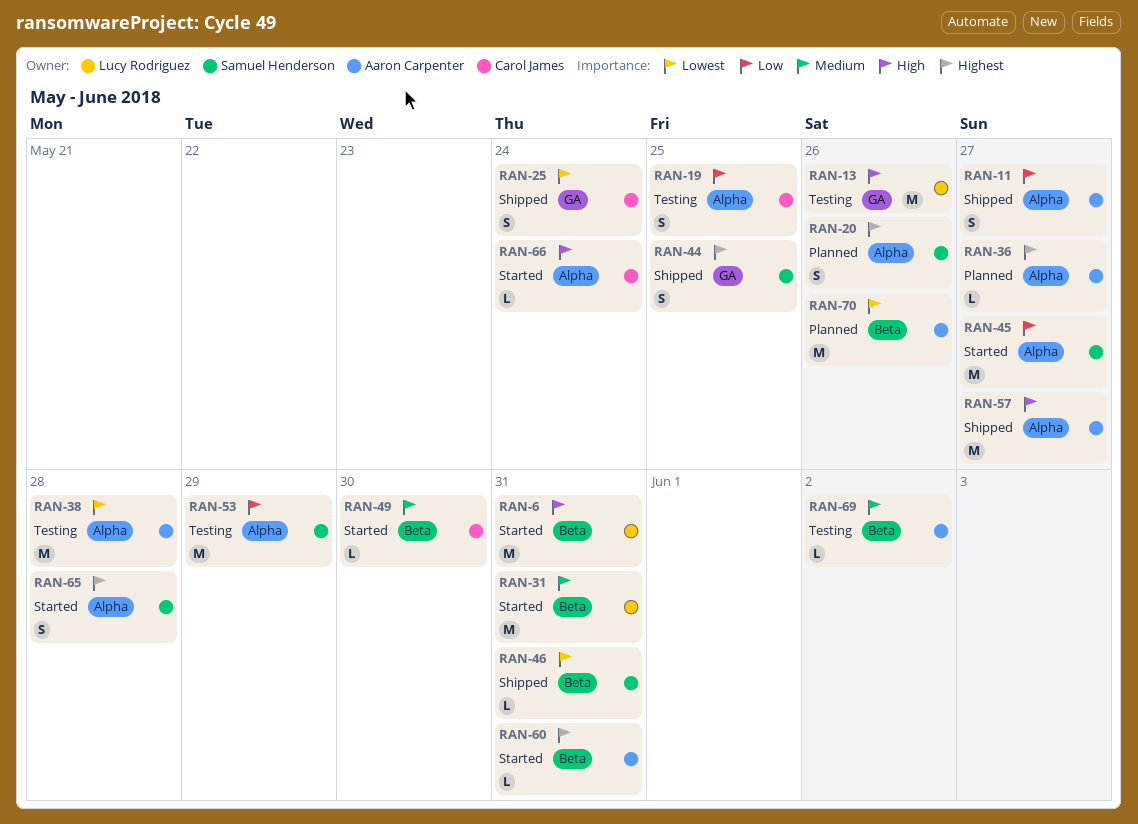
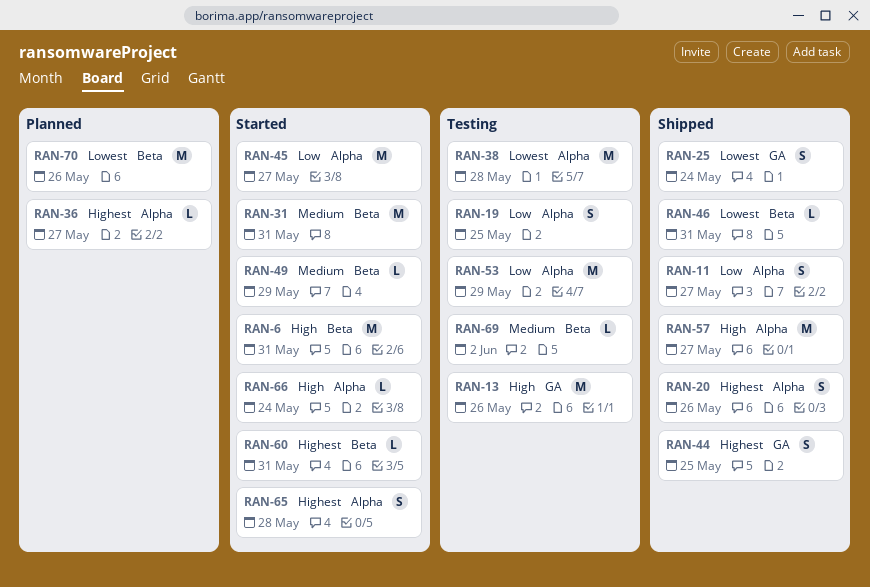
RAN-20, status: Planned -> Shipped
RAN-49, due: May 30 -> May 29

